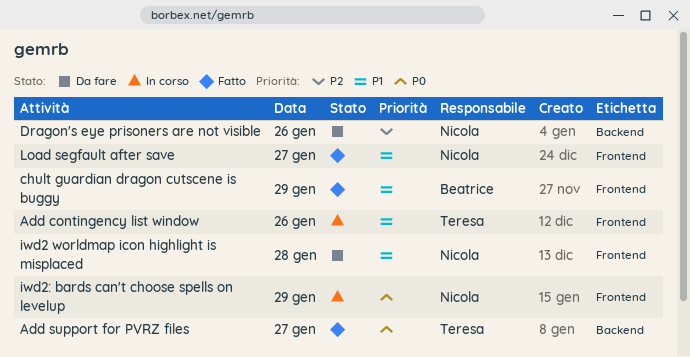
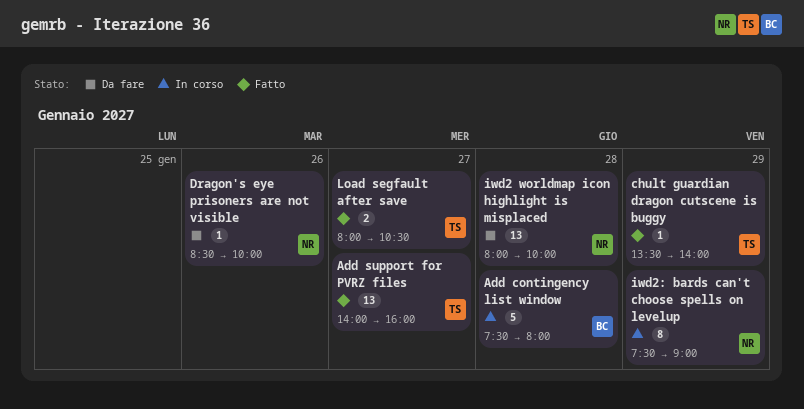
Add contingency list window, owner: Teresa -> Beatrice
Add contingency list window, day: Jan 26 -> Jan 28
chult guardian dragon cutscene is buggy, owner: Beatrice -> Teresa
Load segfault after save, owner: Nicola -> Teresa

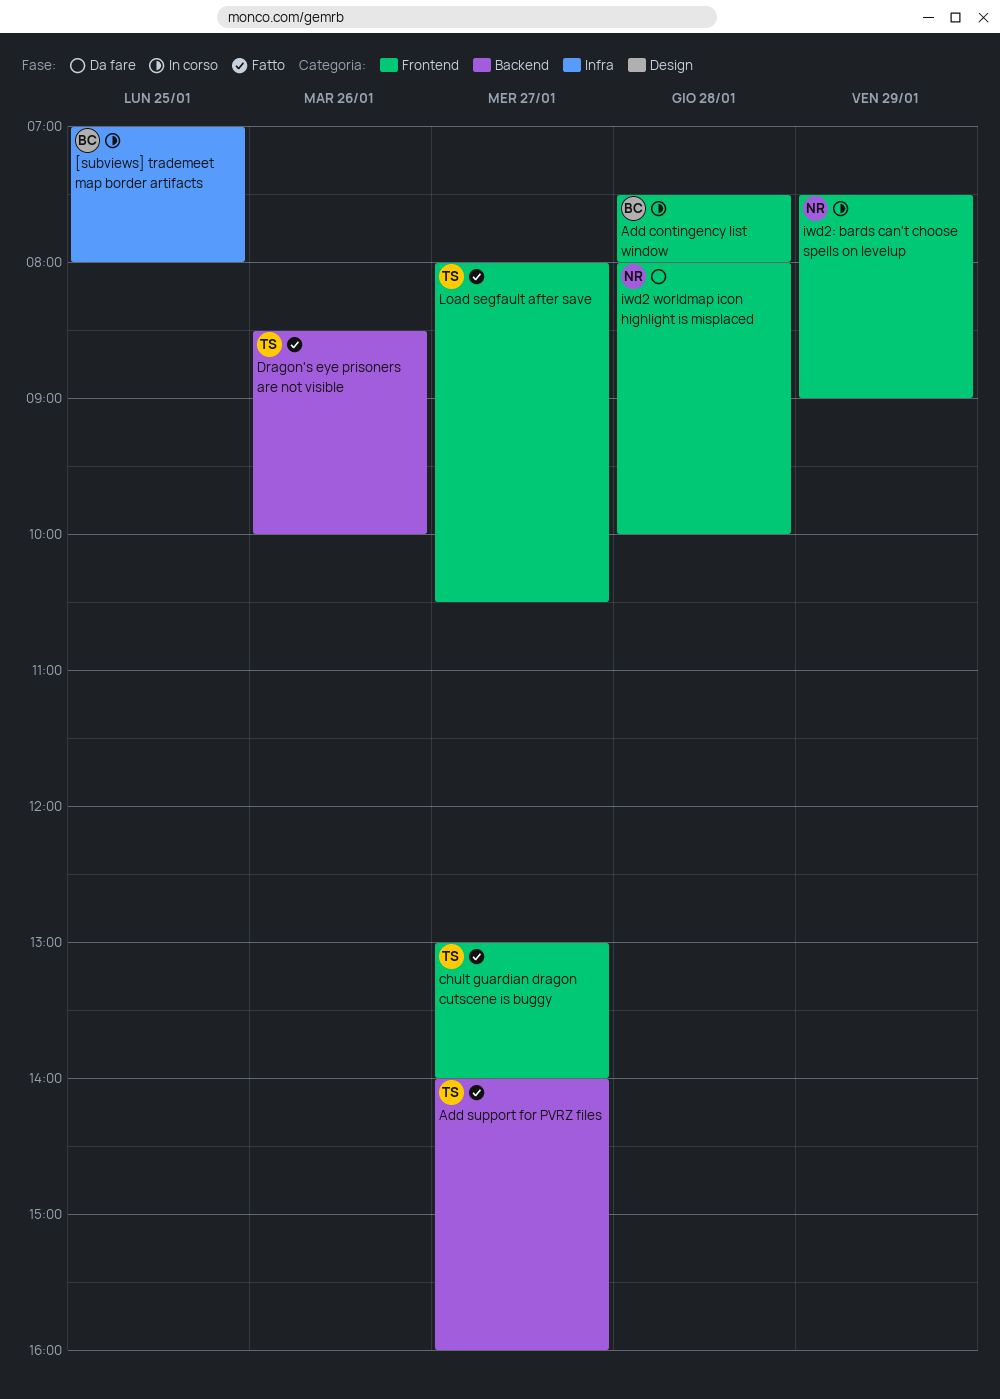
[subviews] trademeet map border artifacts: none -> present
chult guardian dragon cutscene is buggy, day: Jan 29 -> Jan 27
chult guardian dragon cutscene is buggy, begins: 13:30 -> 13:00
Dragon's eye prisoners are not visible, status: Da fare -> Fatto
Dragon's eye prisoners are not visible, owner: NR -> TS

